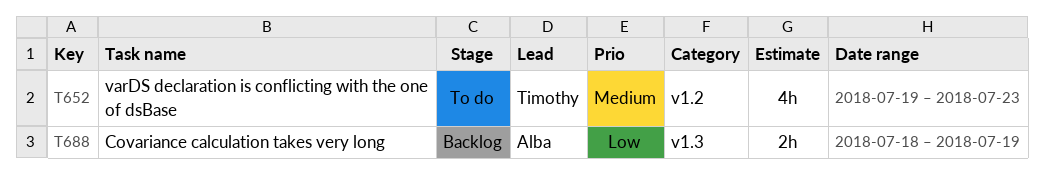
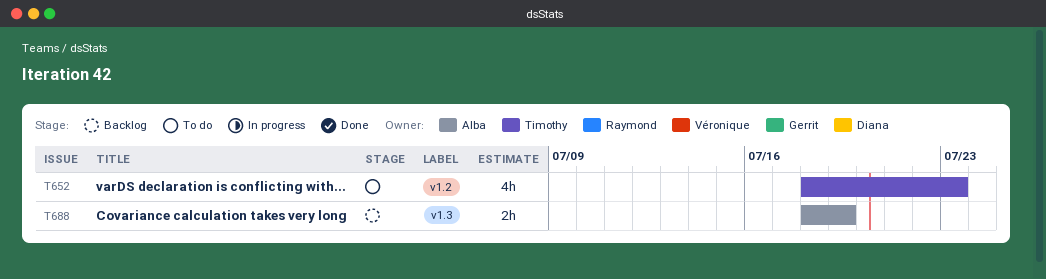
T652, start: Jul 19 -> Jul 18

